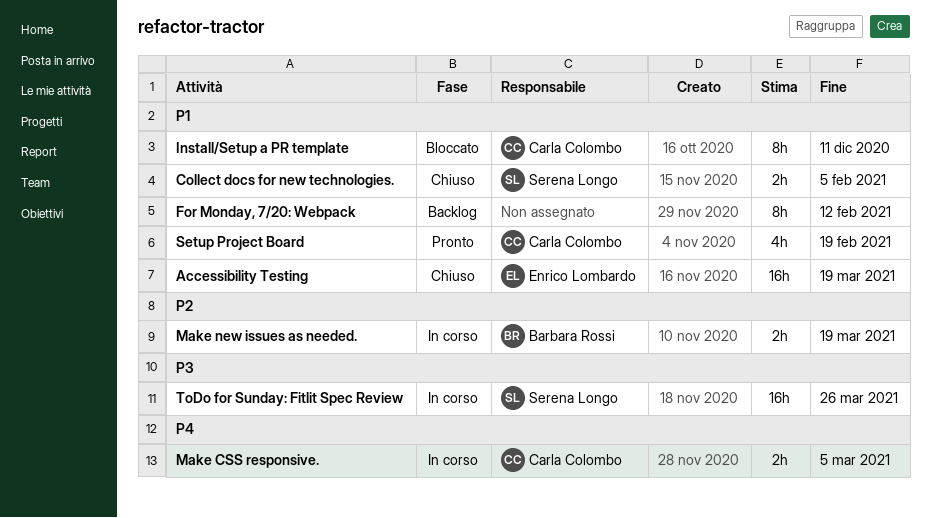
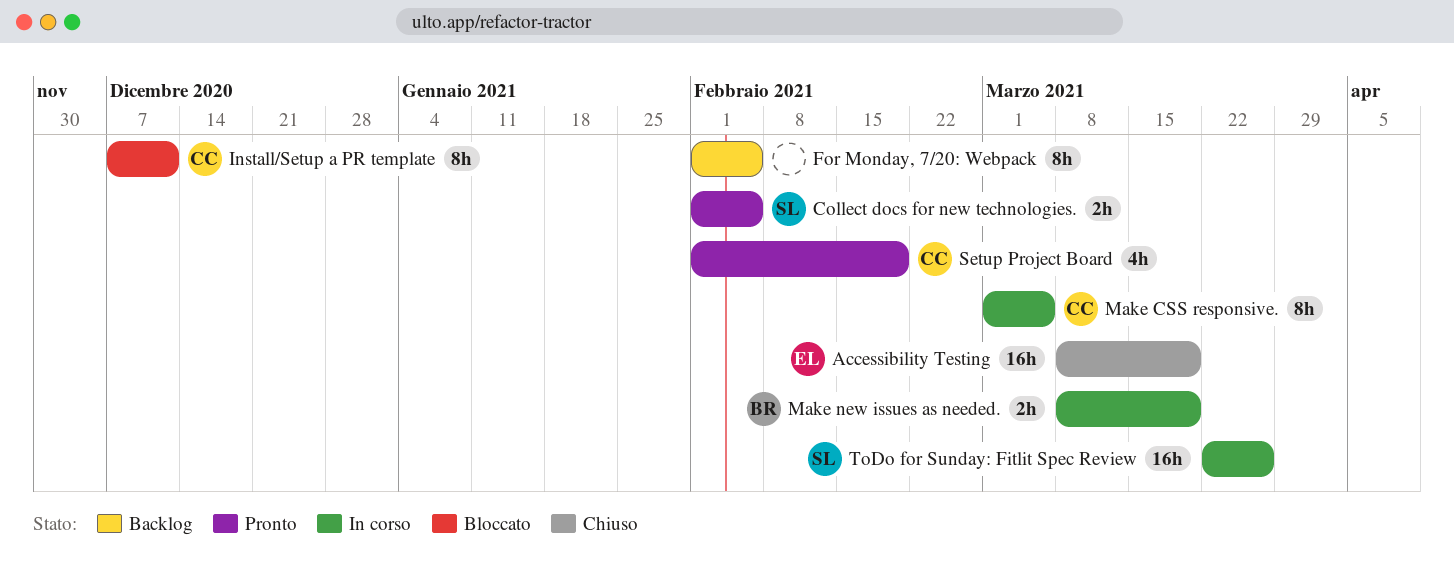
Collect docs for new technologies., status: Chiuso -> Pronto
For Monday, 7/20: Webpack, due: Feb 12 -> Feb 5
Make CSS responsive., estimate: 2h -> 8h

